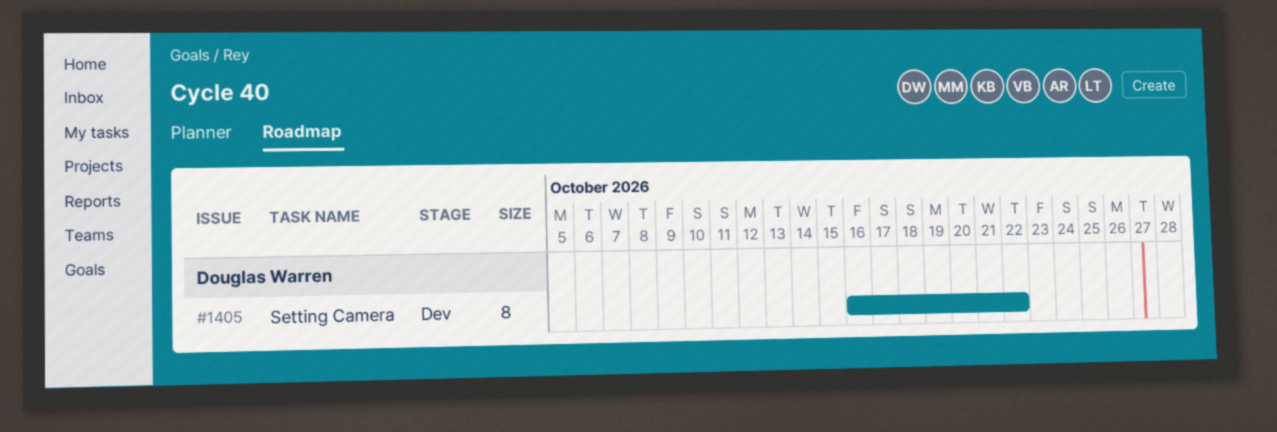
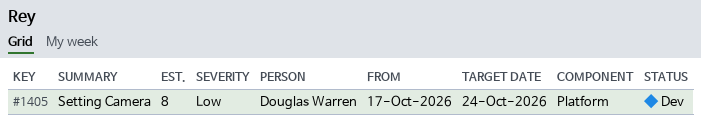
#1405, start: Oct 16 -> Oct 17
#1405, due: Oct 22 -> Oct 24

